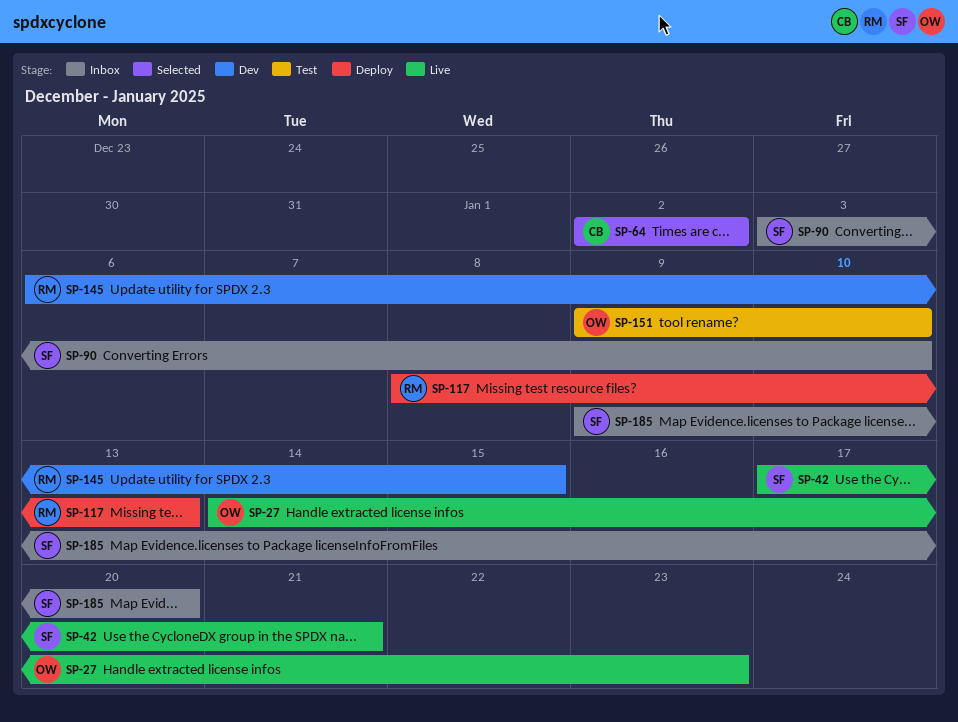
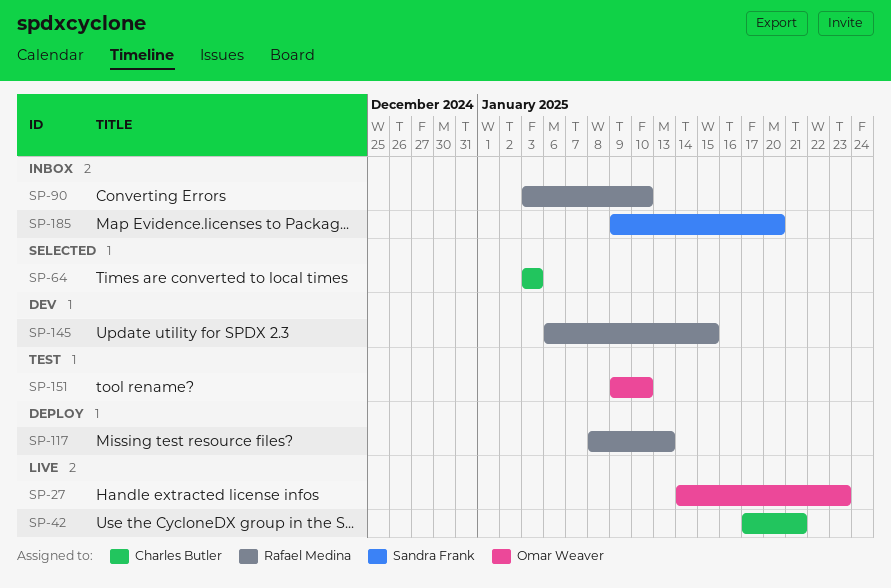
SP-42, owner: Sandra Frank -> Charles Butler
SP-64, start: Jan 2 -> Jan 3
SP-64, due: Jan 2 -> Jan 3
SP-90, owner: Sandra Frank -> Rafael Medina

